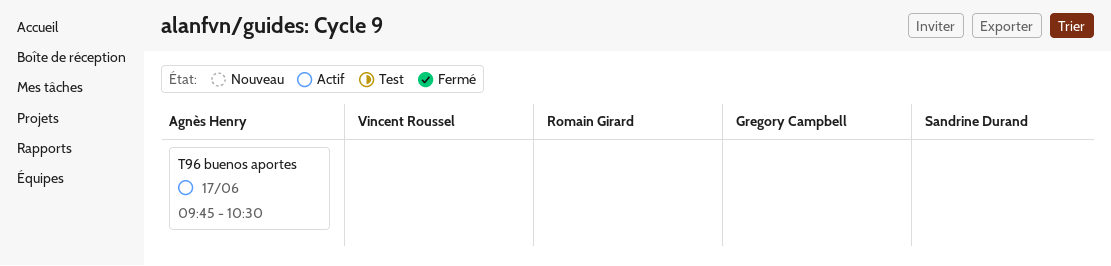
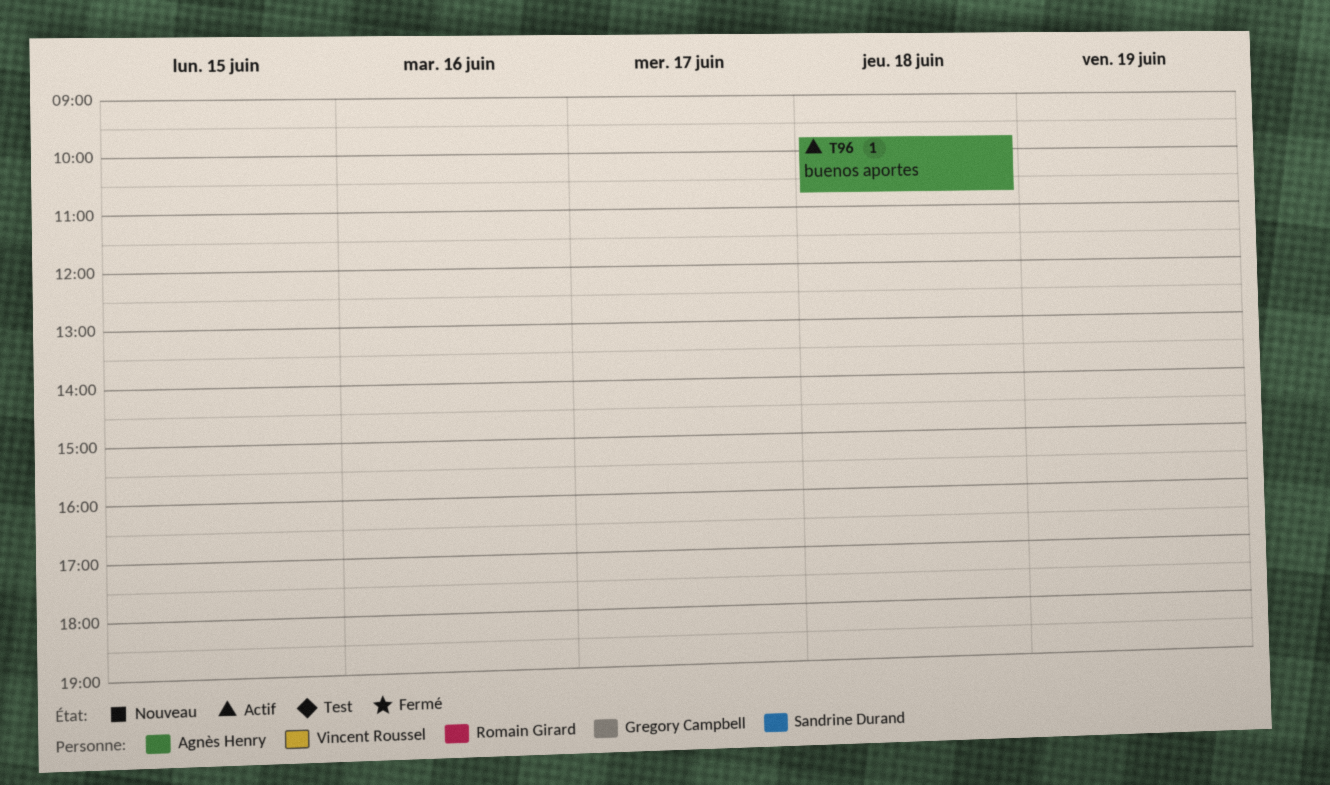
T96, day: Jun 17 -> Jun 18
T96, ends: 10:30 -> 10:45

